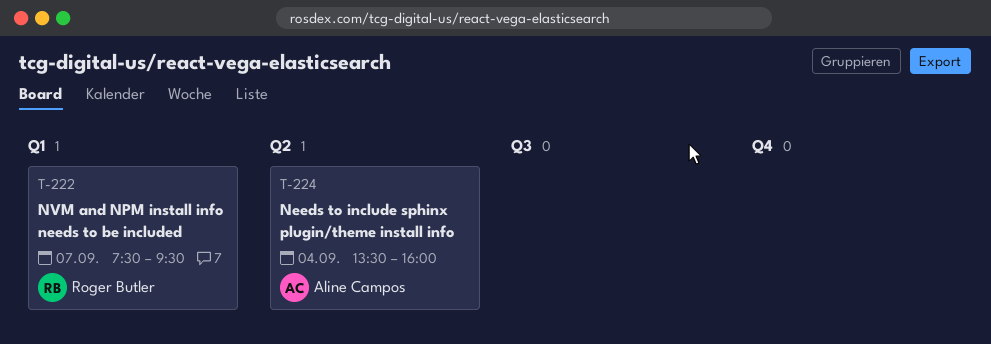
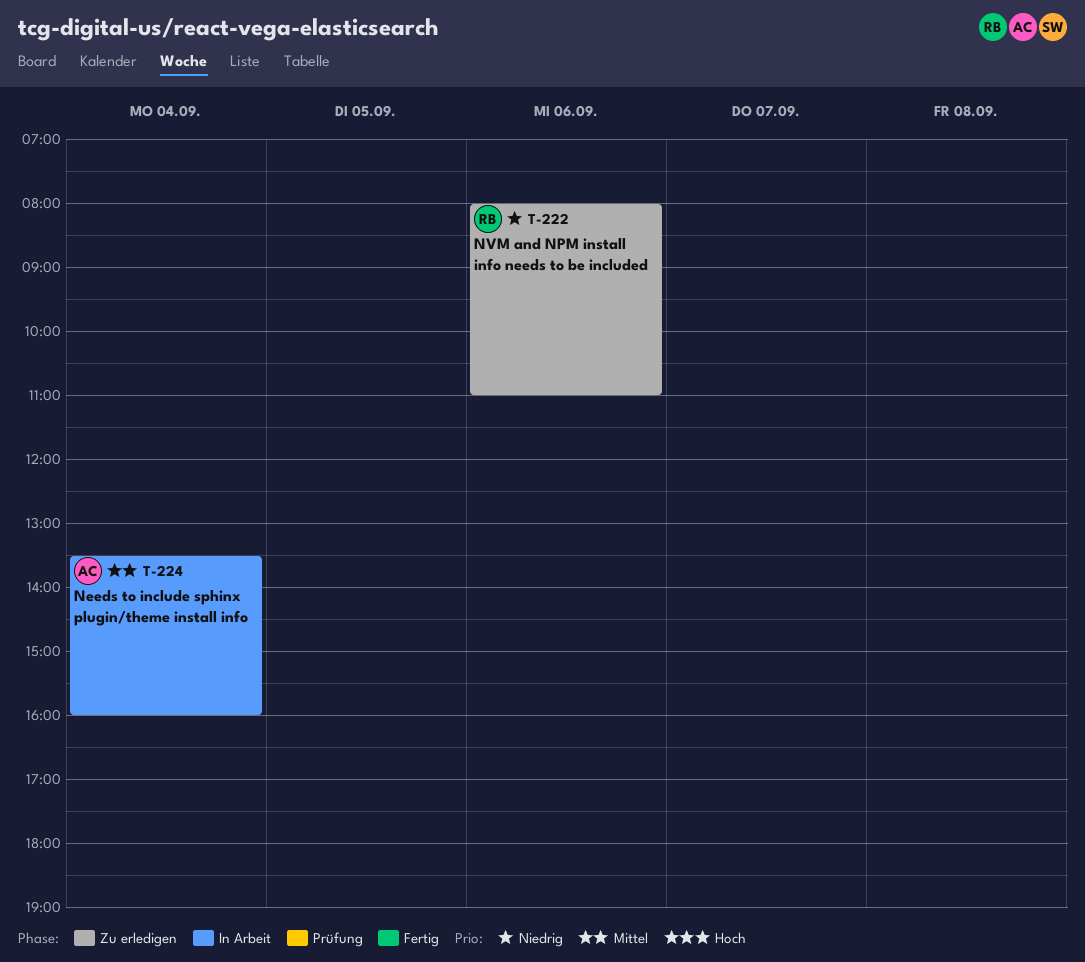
T-222, day: Sep 7 -> Sep 6
T-222, begins: 07:30 -> 08:00
T-222, ends: 09:30 -> 11:00

